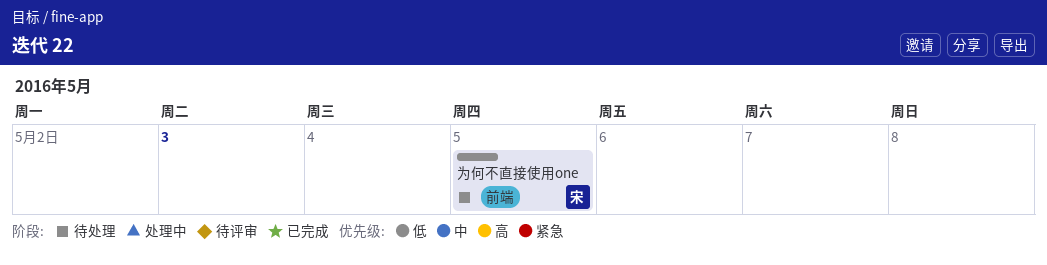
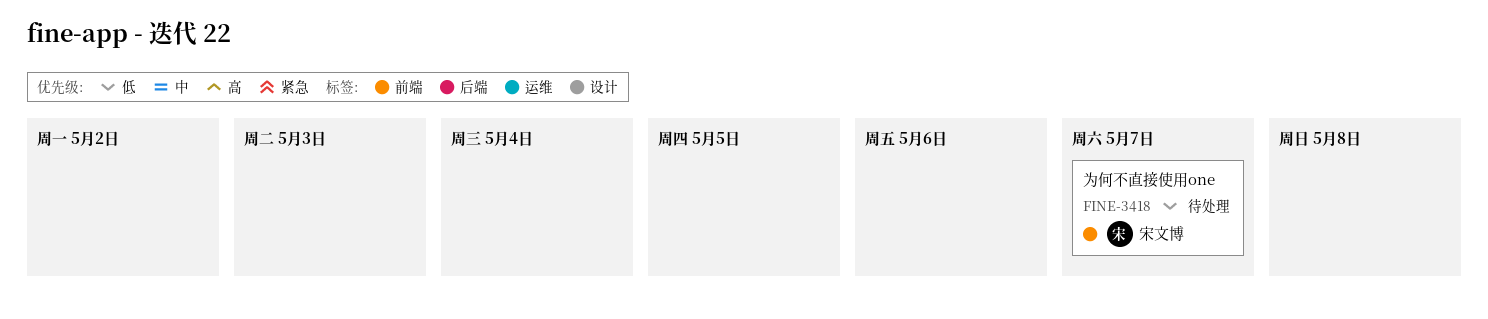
为何不直接使用one, due: May 5 -> May 7

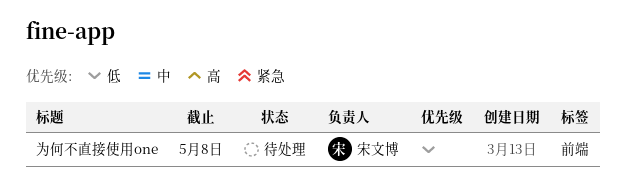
为何不直接使用one, due: May 7 -> May 8

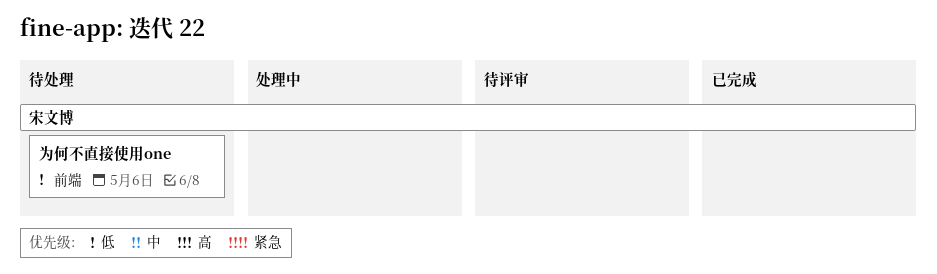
为何不直接使用one, due: May 8 -> May 6

